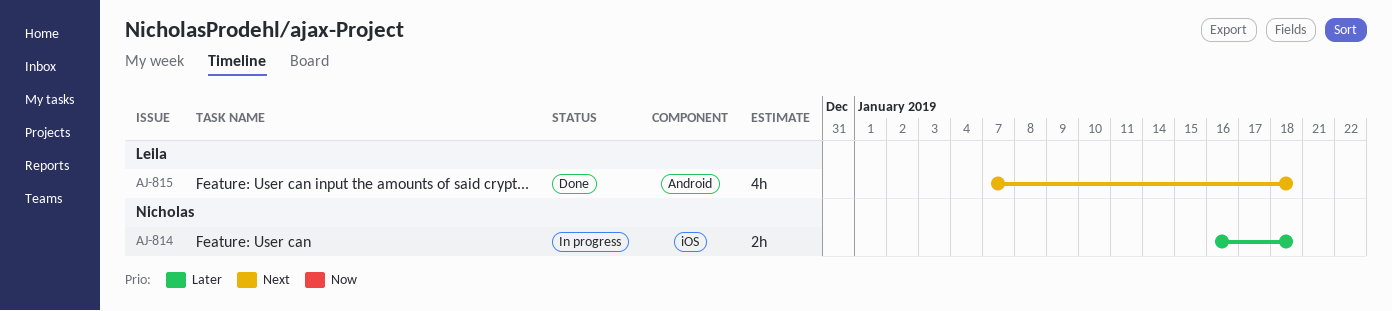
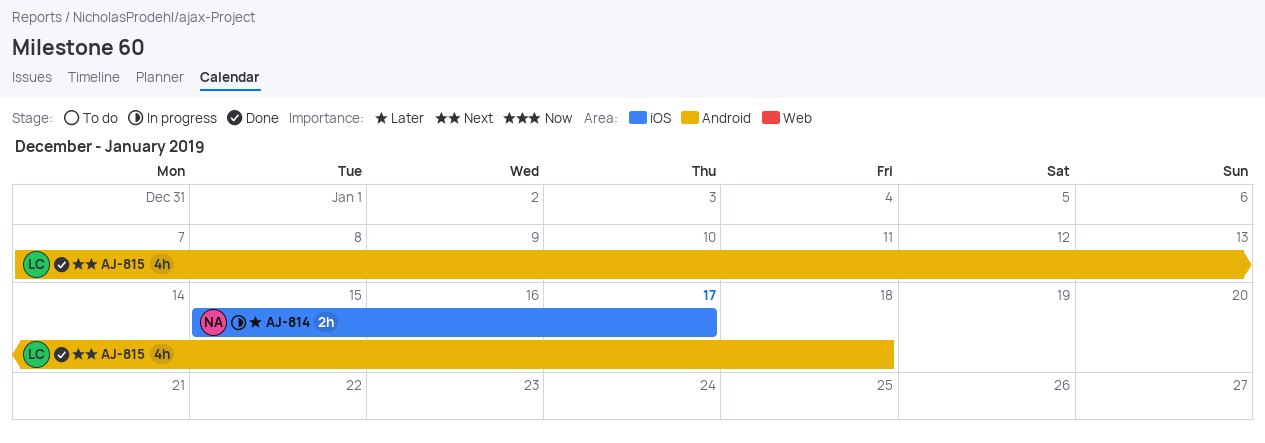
AJ-814, start: Jan 16 -> Jan 15
AJ-814, due: Jan 18 -> Jan 17

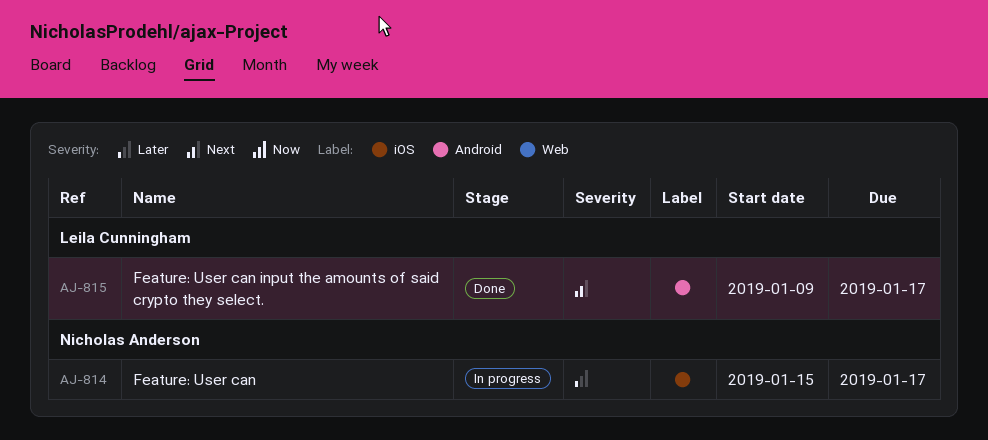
AJ-815, start: Jan 7 -> Jan 9
AJ-815, due: Jan 18 -> Jan 17

